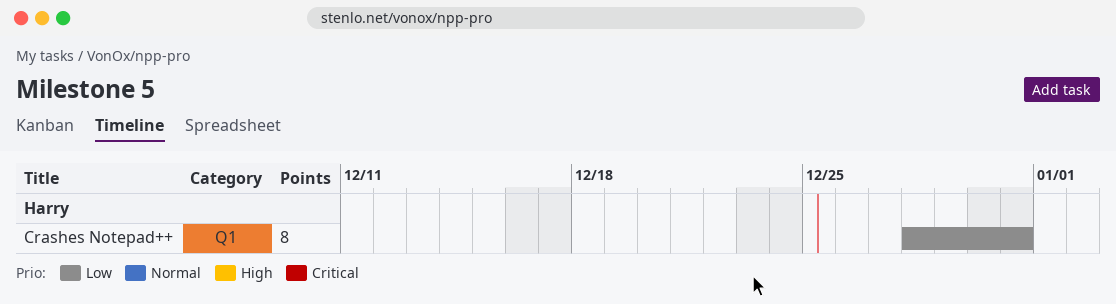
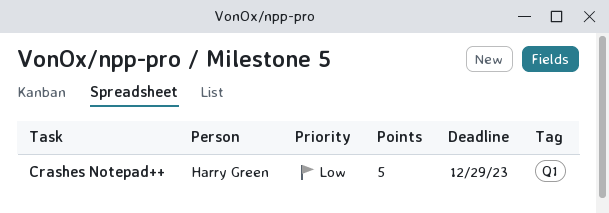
Crashes Notepad++, estimate: 8 -> 5
Crashes Notepad++, due: Dec 31 -> Dec 29

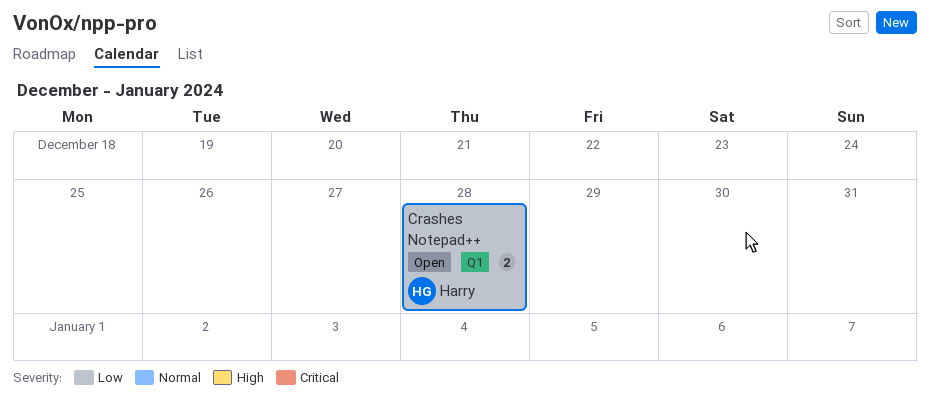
Crashes Notepad++, estimate: 5 -> 2
Crashes Notepad++, due: Dec 29 -> Dec 28

